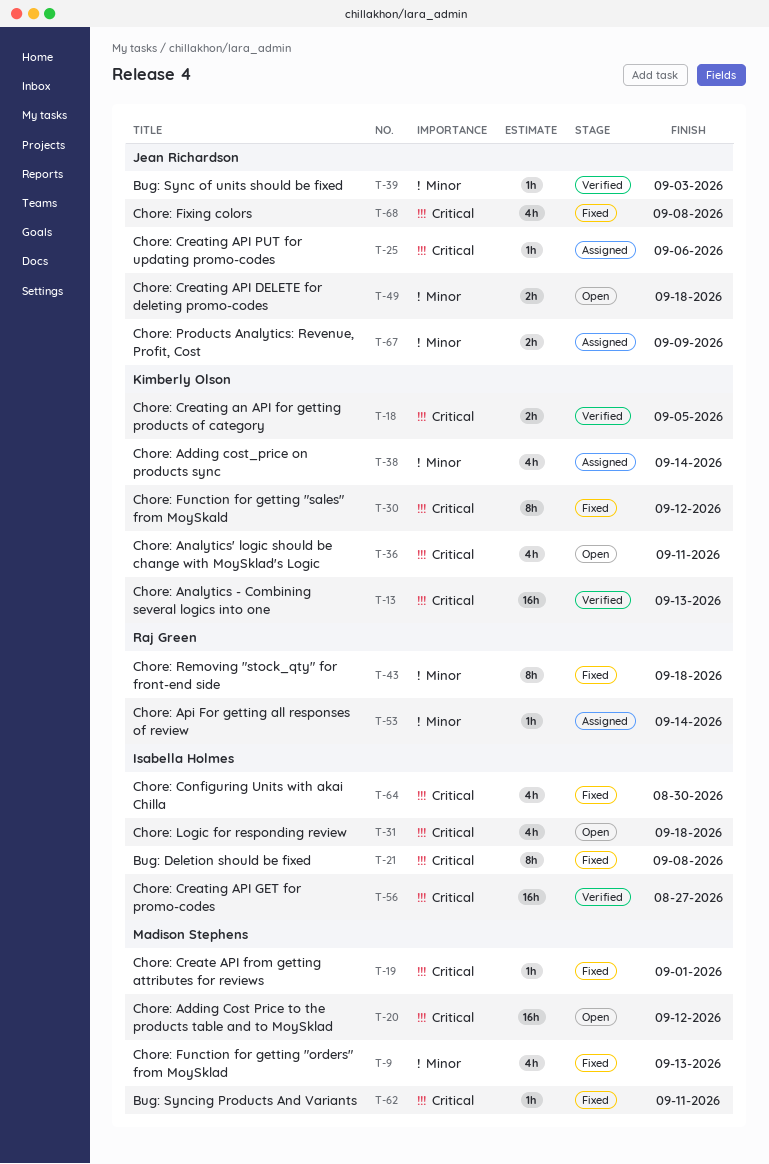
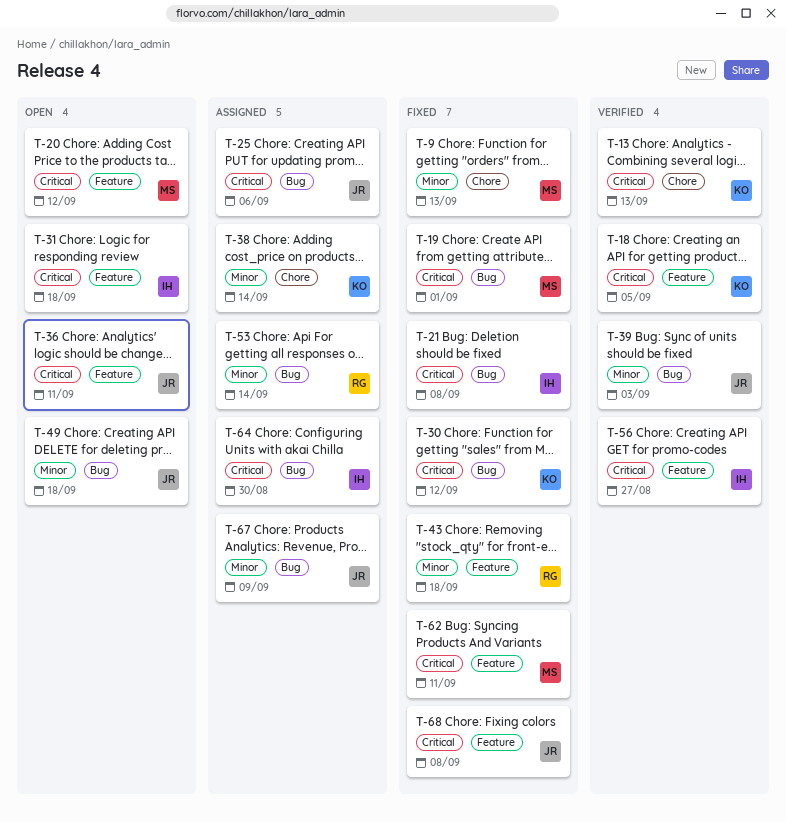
T-36, owner: Kimberly Olson -> Jean Richardson
T-64, status: Fixed -> Assigned

